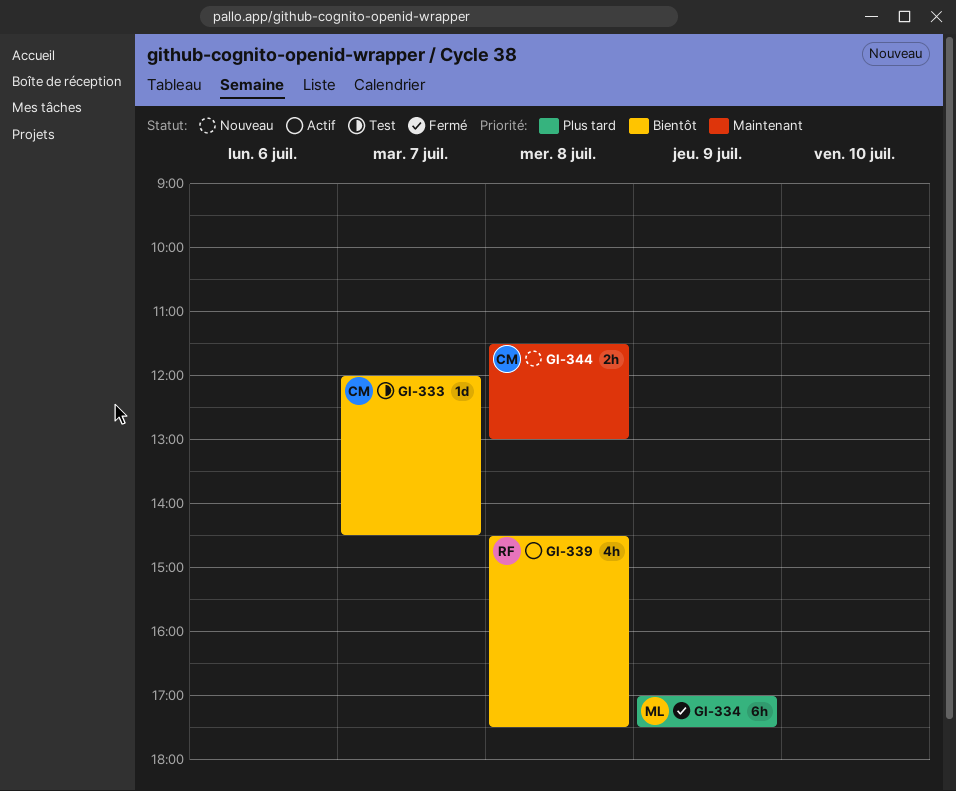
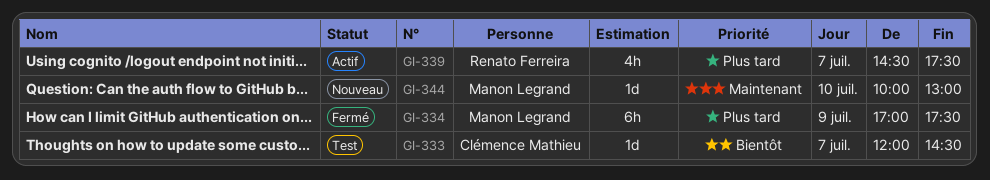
GI-339, priority: Bientôt -> Plus tard
GI-339, day: Jul 8 -> Jul 7
GI-344, owner: Clémence Mathieu -> Manon Legrand
GI-344, estimate: 2h -> 1d
GI-344, day: Jul 8 -> Jul 10
GI-344, begins: 11:30 -> 10:00

